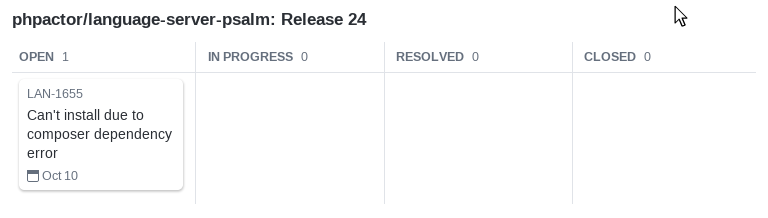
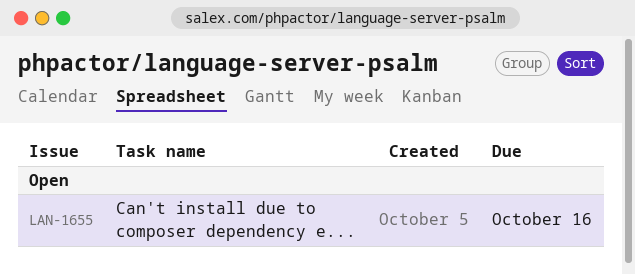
LAN-1655, due: Oct 10 -> Oct 16

